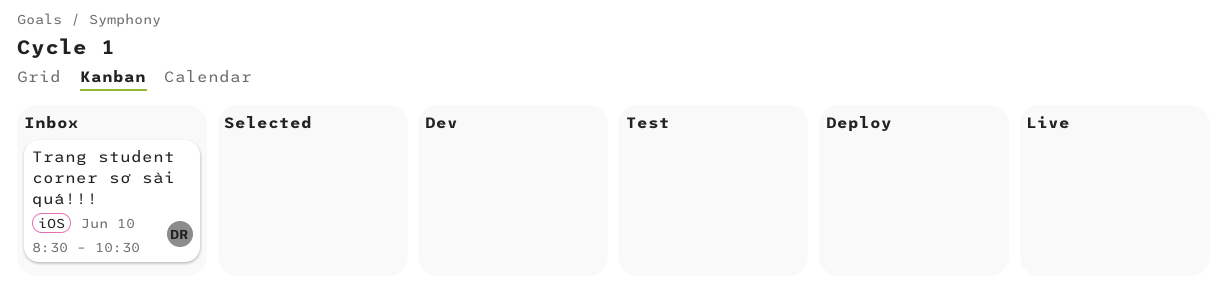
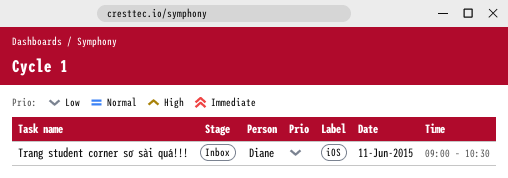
Trang student corner sơ sài quá!!!, day: Jun 10 -> Jun 11
Trang student corner sơ sài quá!!!, begins: 08:30 -> 09:00

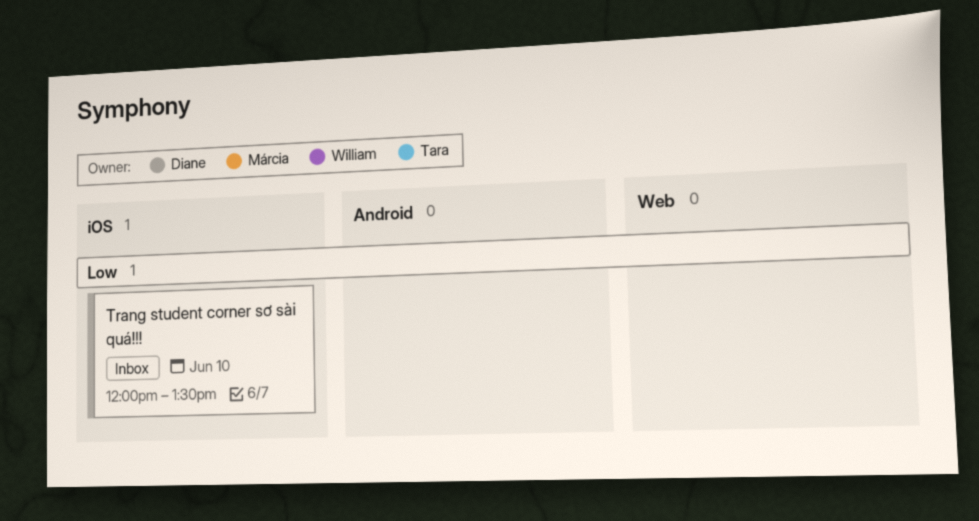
Trang student corner sơ sài quá!!!, day: Jun 11 -> Jun 10
Trang student corner sơ sài quá!!!, begins: 09:00 -> 12:00
Trang student corner sơ sài quá!!!, ends: 10:30 -> 13:30

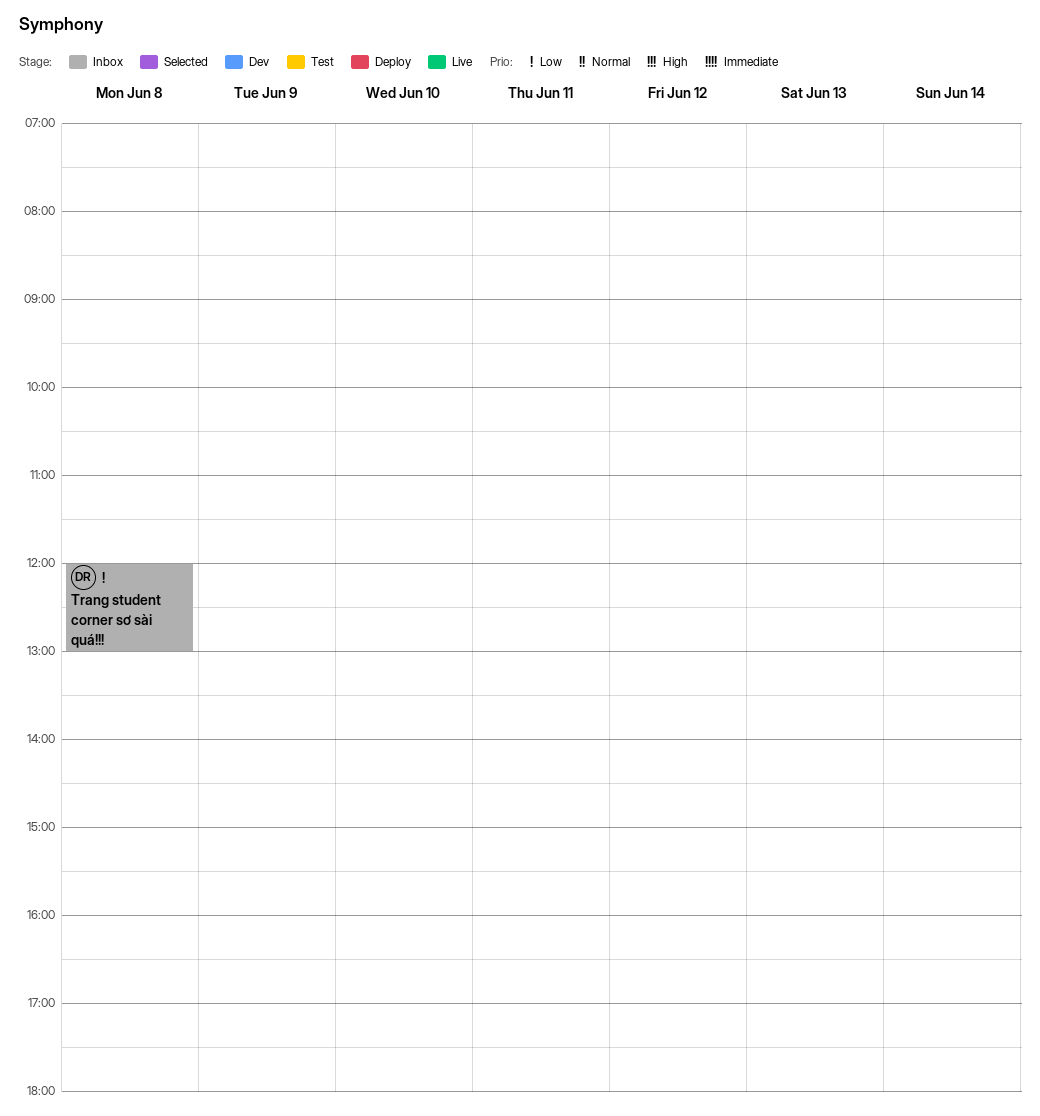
Trang student corner sơ sài quá!!!, day: Jun 10 -> Jun 8
Trang student corner sơ sài quá!!!, ends: 13:30 -> 13:00

